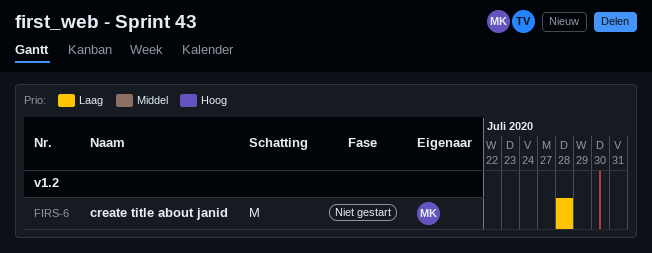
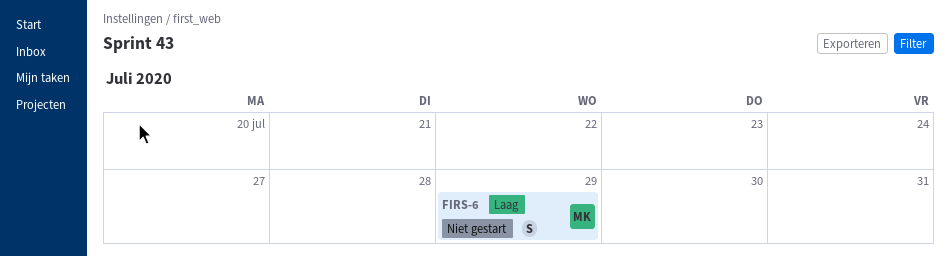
FIRS-6, estimate: M -> S
FIRS-6, due: Jul 28 -> Jul 29

